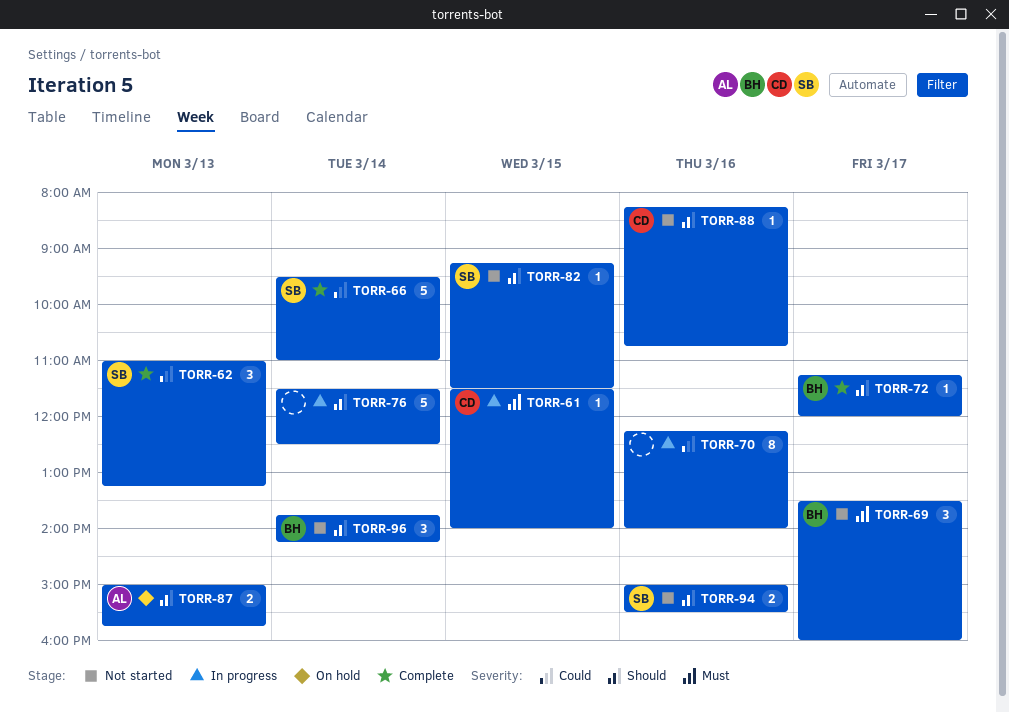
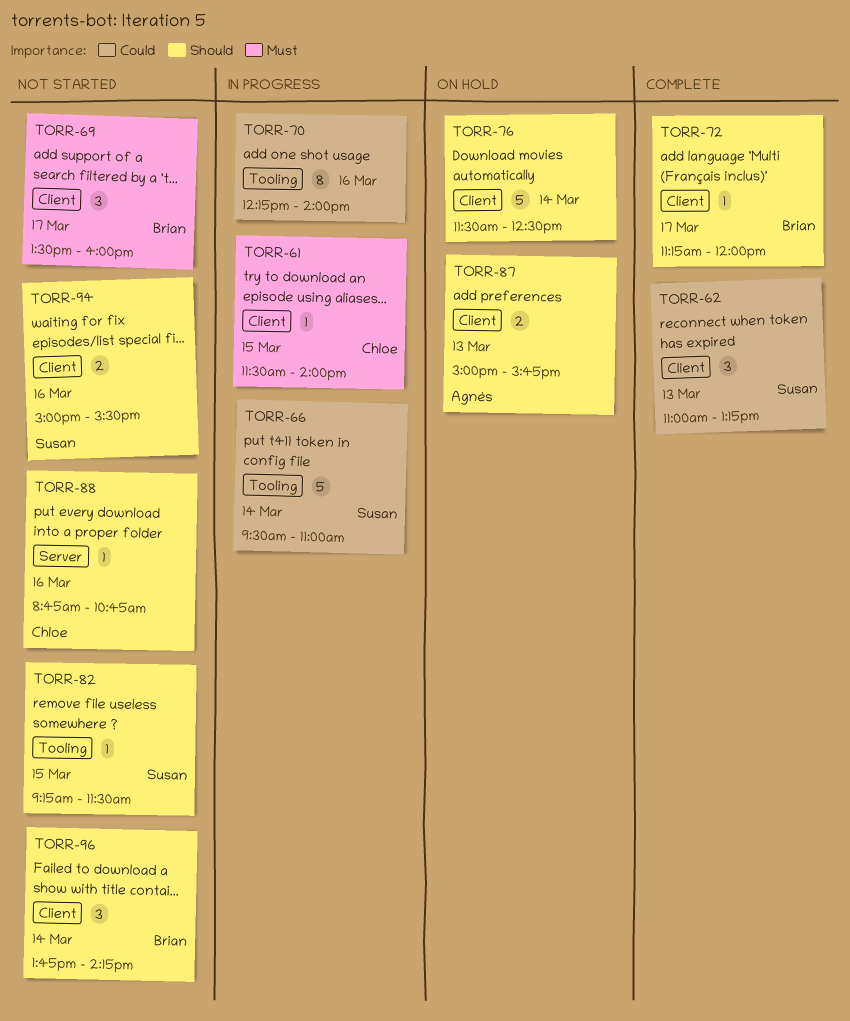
TORR-66, status: Complete -> In progress
TORR-76, status: In progress -> On hold
TORR-88, begins: 08:15 -> 08:45

